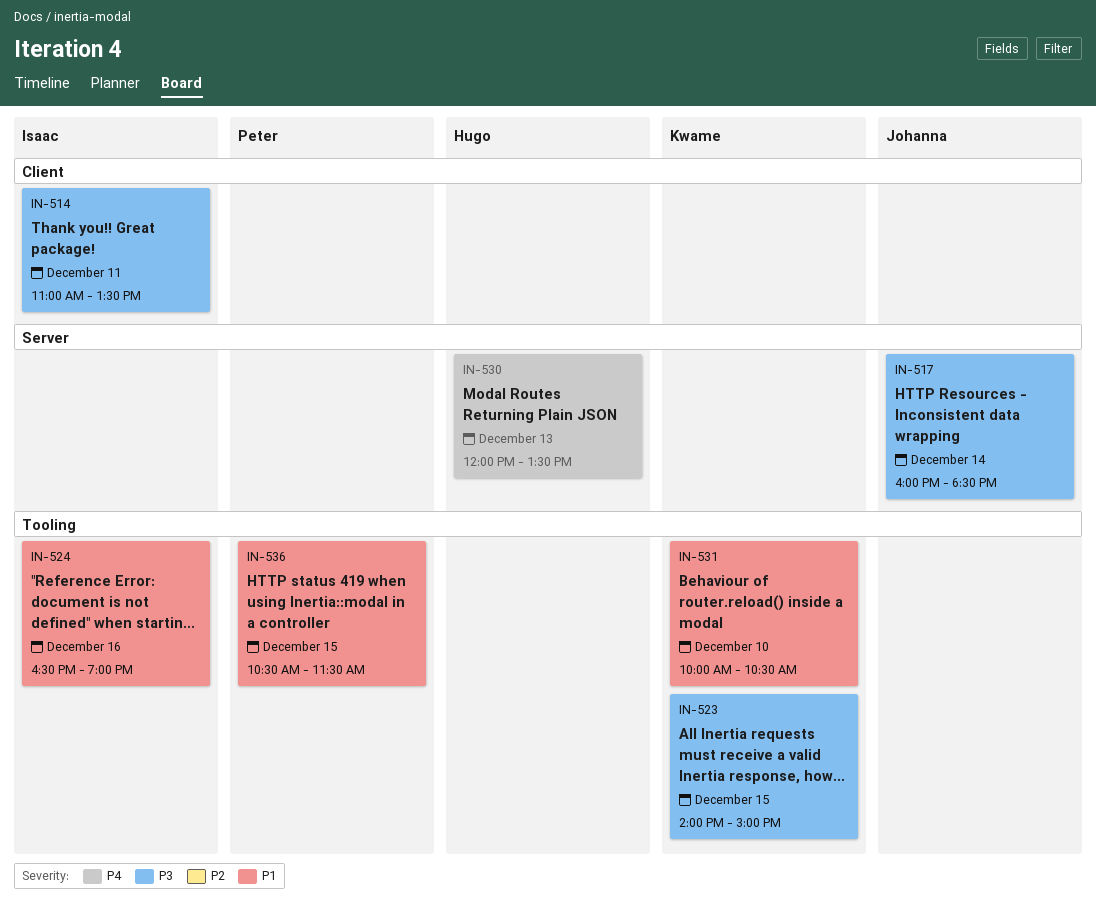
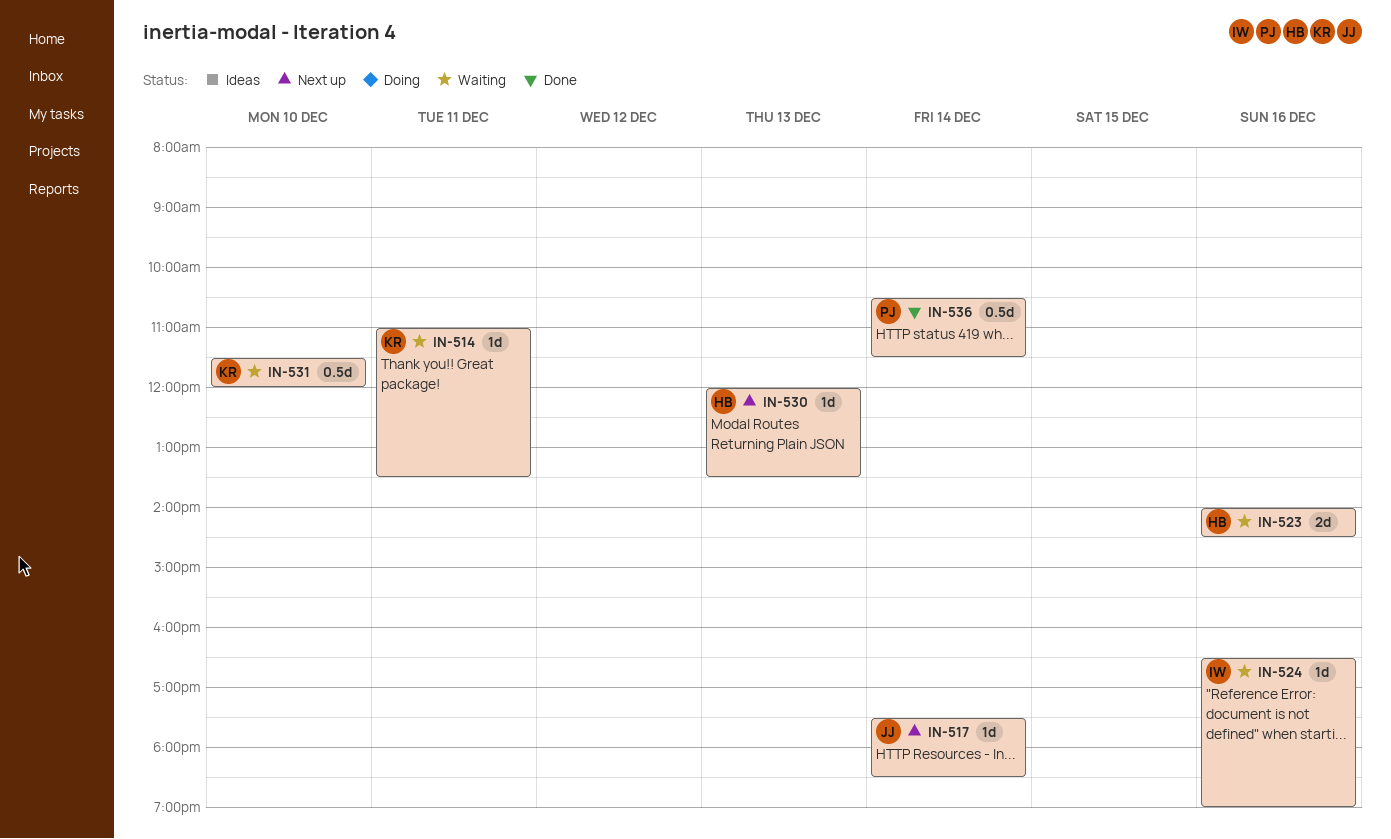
IN-514, owner: Isaac -> Kwame
IN-517, begins: 16:00 -> 17:30
IN-523, owner: Kwame -> Hugo
IN-523, day: Dec 15 -> Dec 16
IN-523, ends: 15:00 -> 14:30
IN-531, begins: 10:00 -> 11:30
IN-531, ends: 10:30 -> 12:00
IN-536, day: Dec 15 -> Dec 14

